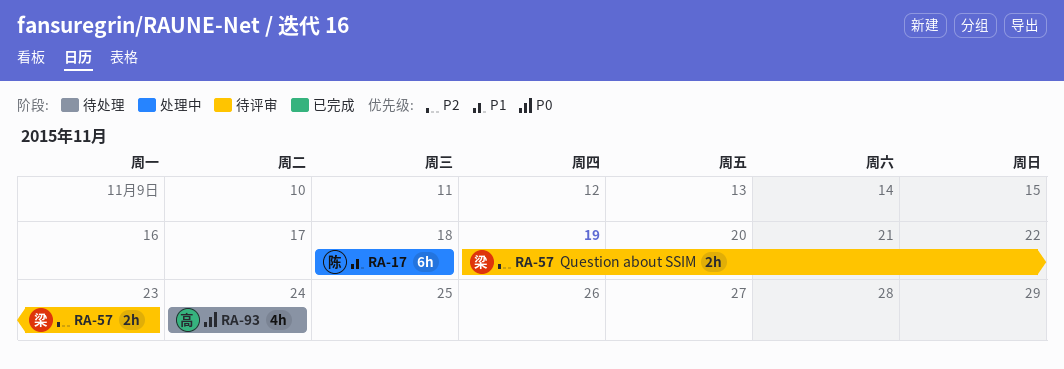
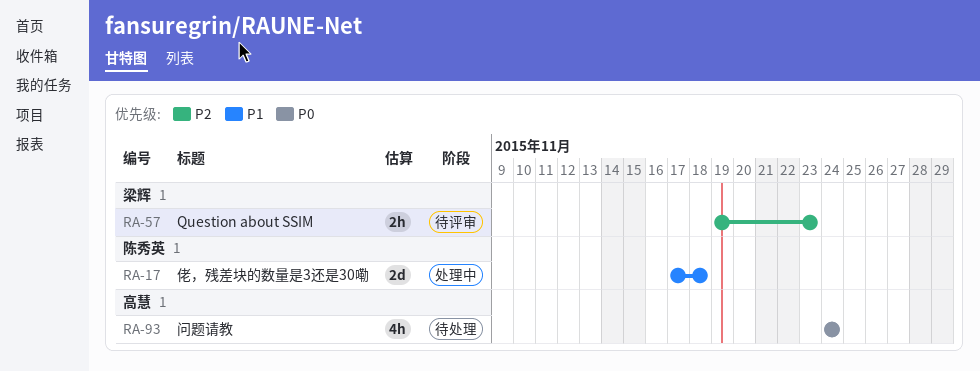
RA-17, estimate: 6h -> 2d
RA-17, start: Nov 18 -> Nov 17

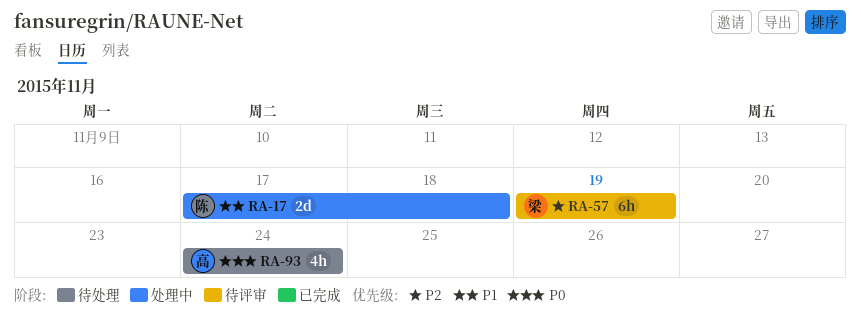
RA-57, estimate: 2h -> 6h
RA-57, due: Nov 23 -> Nov 19

